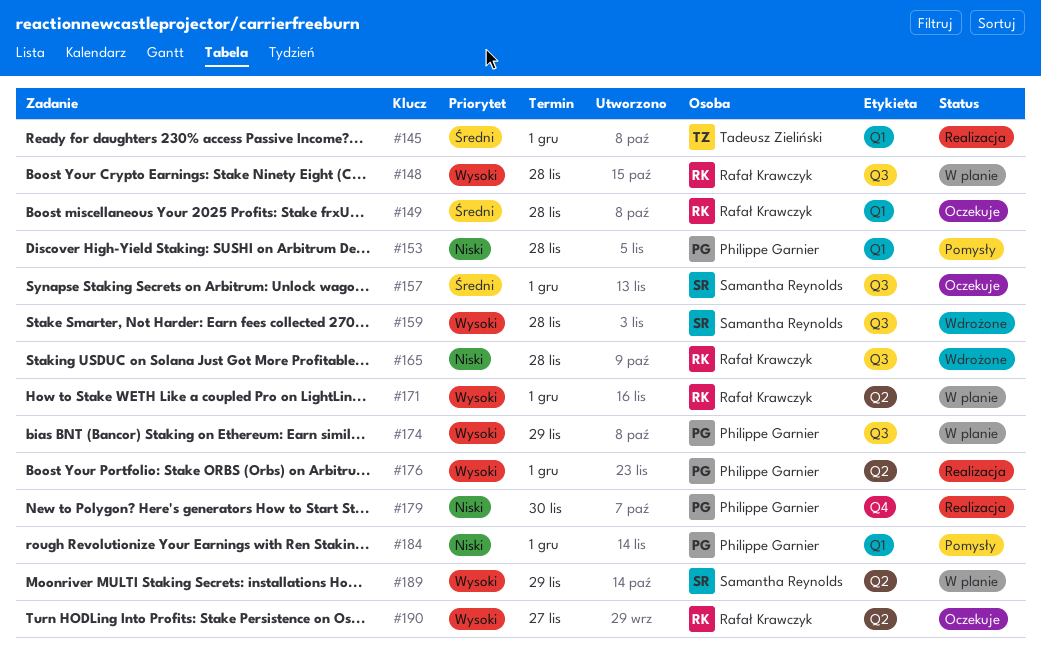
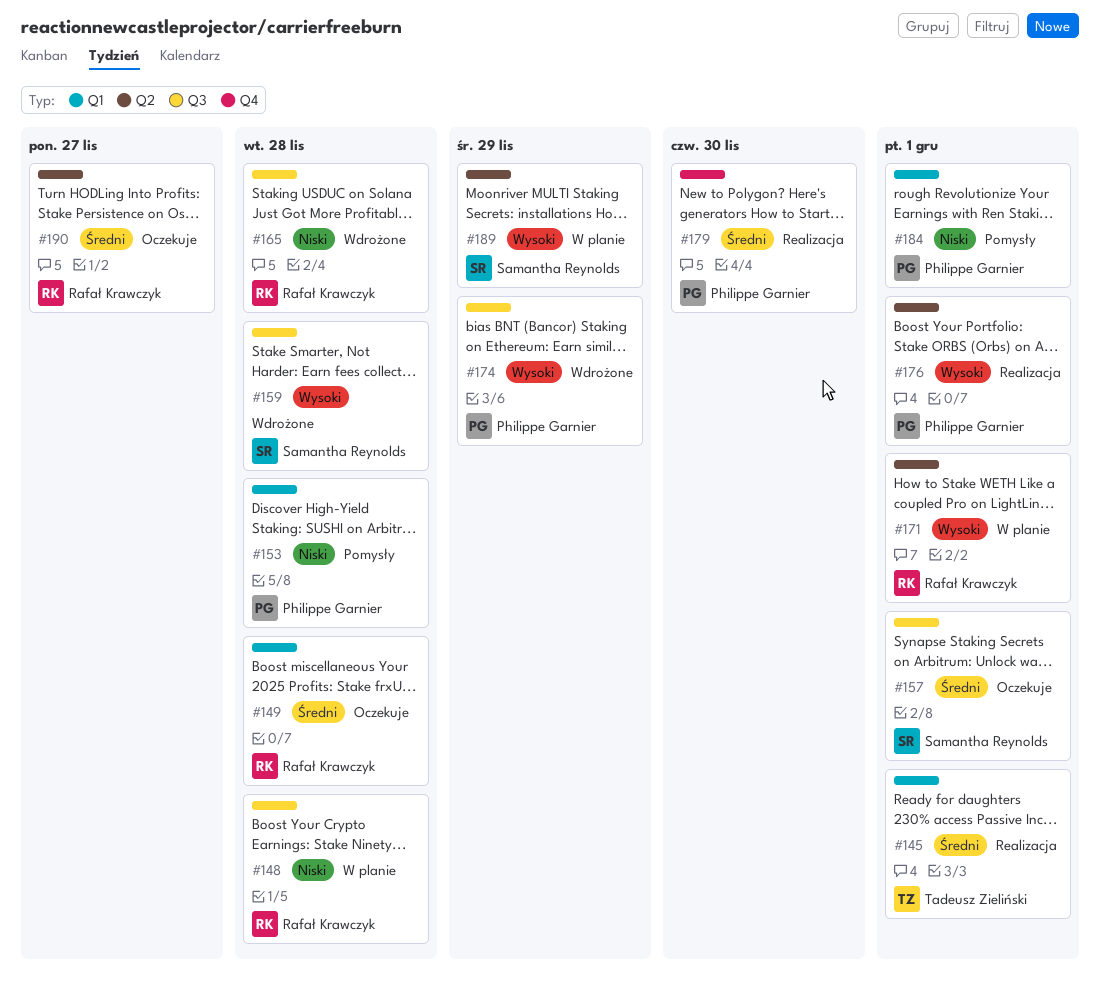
#148, priority: Wysoki -> Niski
#174, status: W planie -> Wdrożone
#179, priority: Niski -> Średni
#190, priority: Wysoki -> Średni

